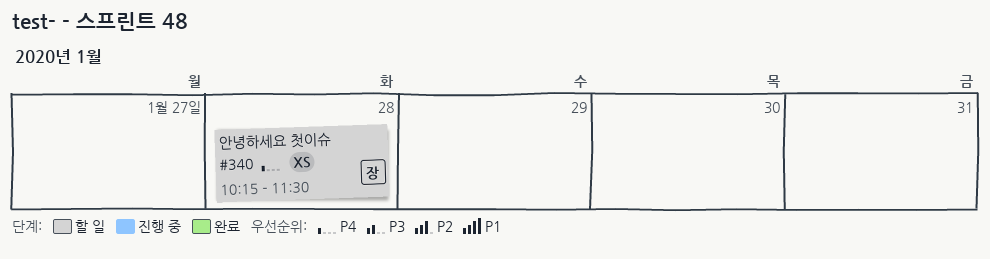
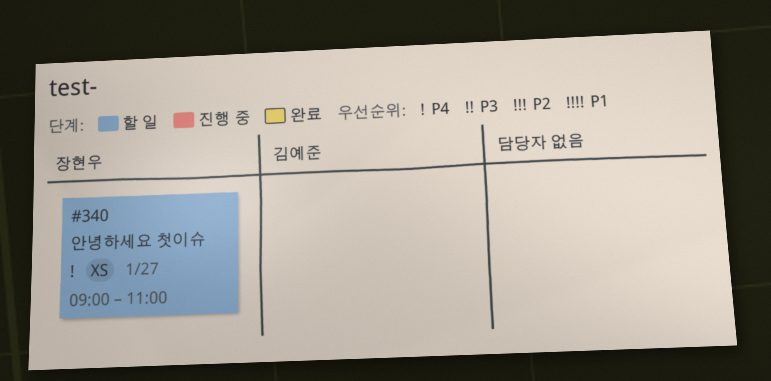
#340, day: Jan 28 -> Jan 27
#340, begins: 10:15 -> 09:00
#340, ends: 11:30 -> 11:00

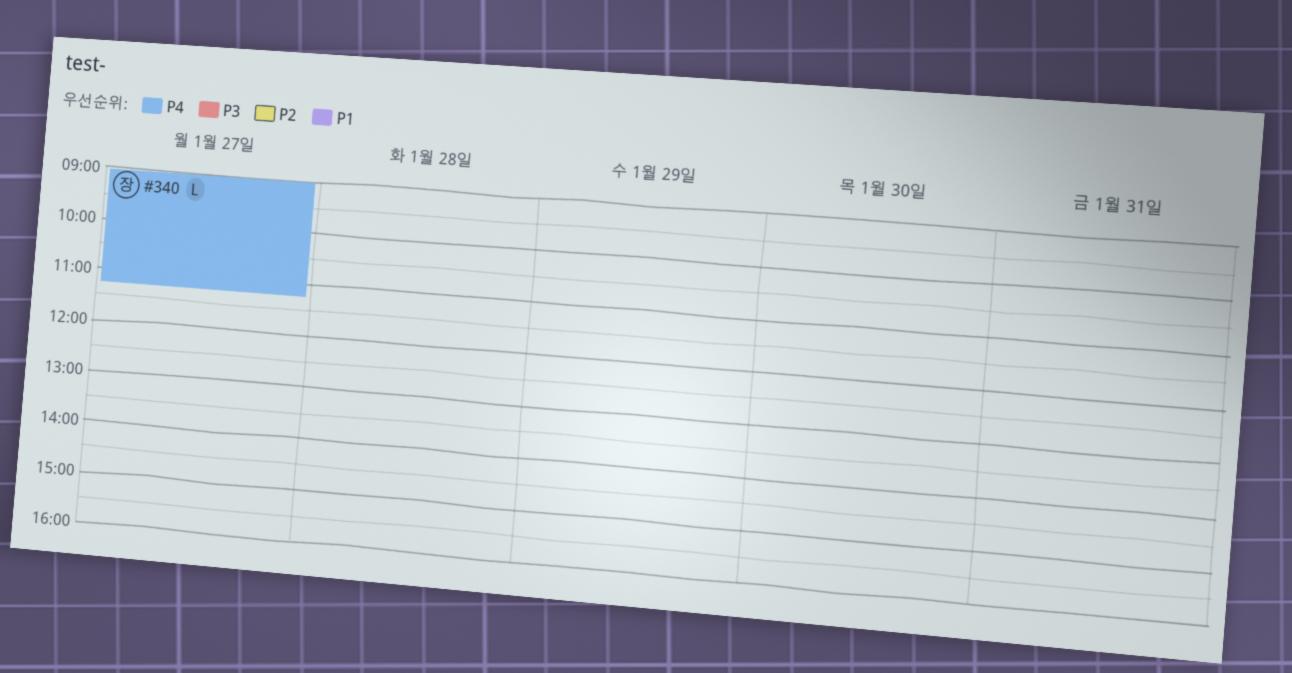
#340, estimate: XS -> L
#340, ends: 11:00 -> 11:15

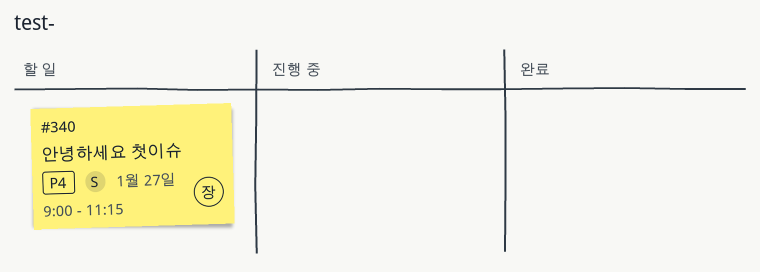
#340, estimate: L -> S

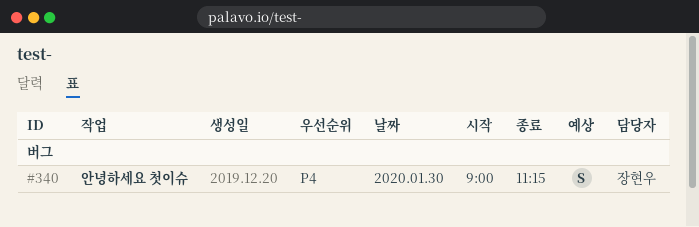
#340, day: Jan 27 -> Jan 30

